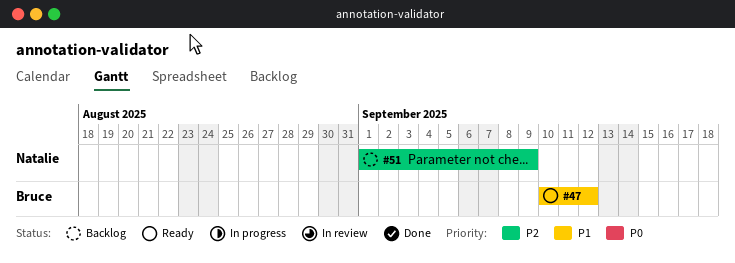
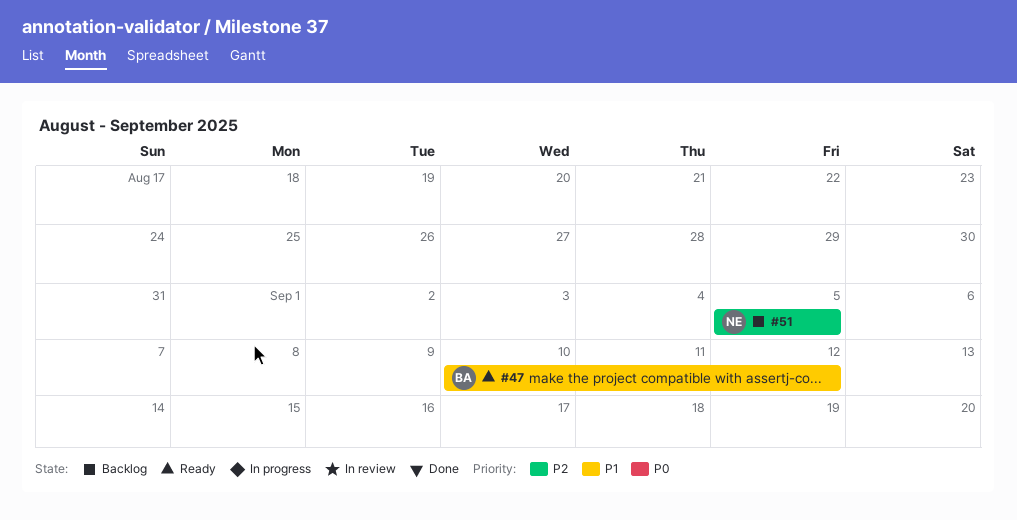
#51, start: Sep 1 -> Sep 5
#51, due: Sep 9 -> Sep 5

